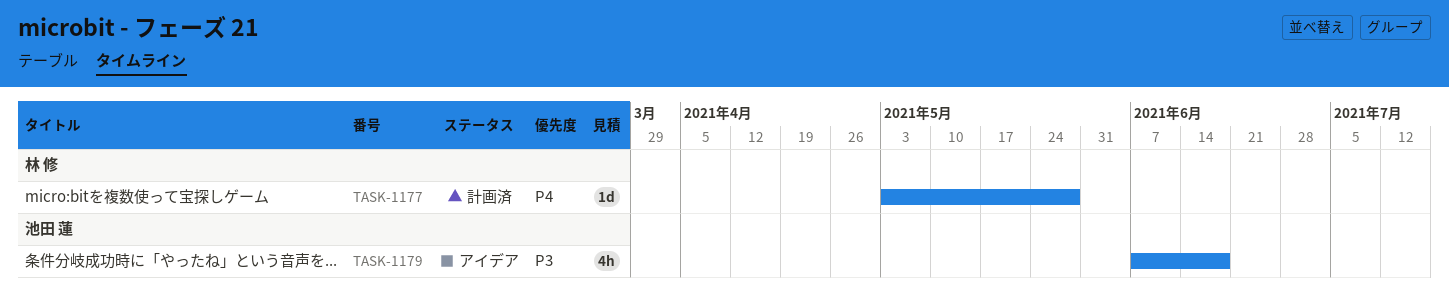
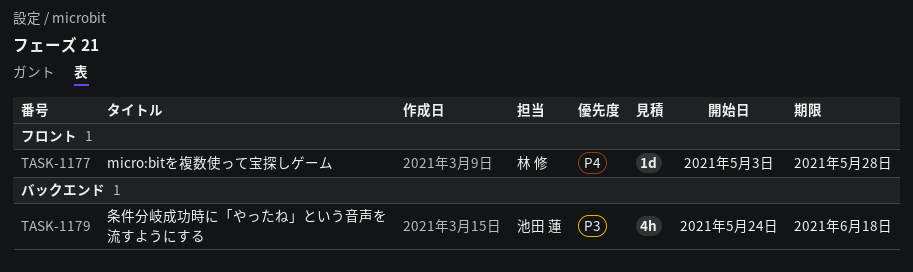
TASK-1179, start: Jun 7 -> May 24

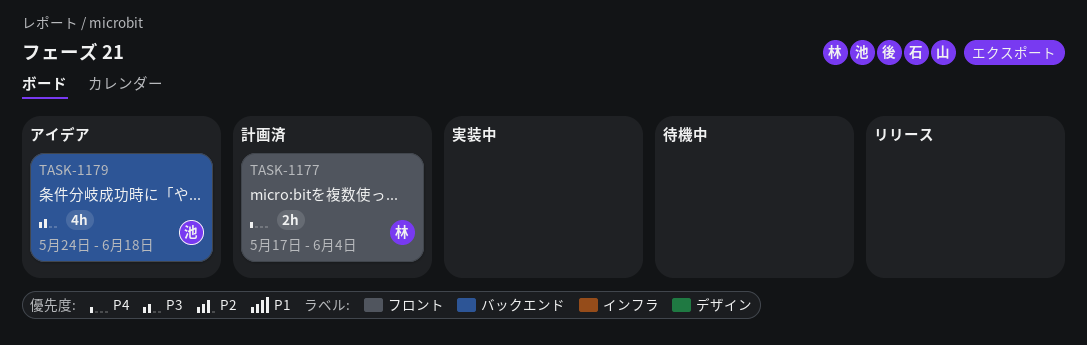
TASK-1177, estimate: 1d -> 2h
TASK-1177, start: May 3 -> May 17
TASK-1177, due: May 28 -> Jun 4

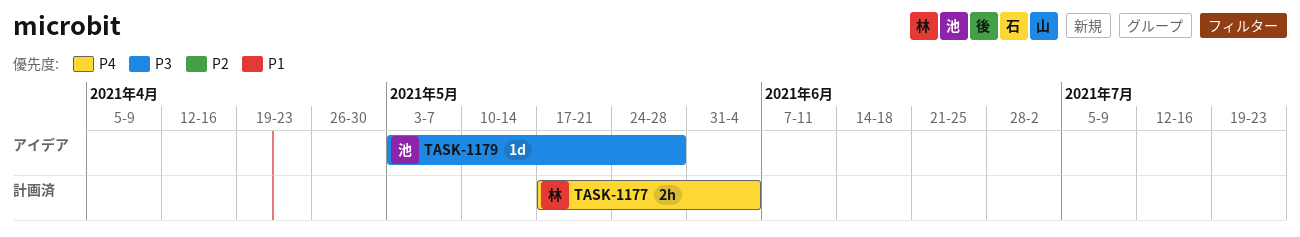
TASK-1179, estimate: 4h -> 1d
TASK-1179, start: May 24 -> May 3
TASK-1179, due: Jun 18 -> May 28

